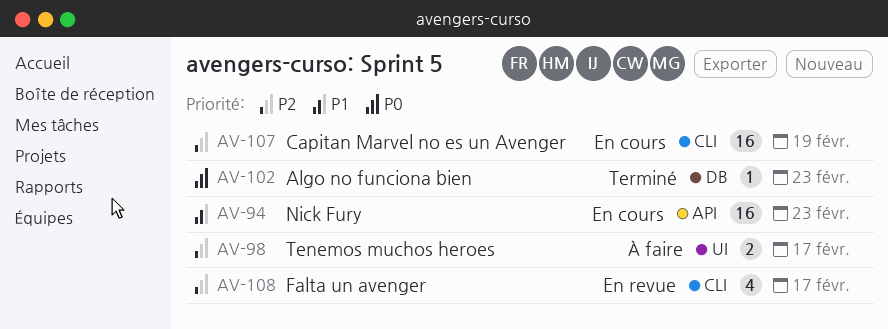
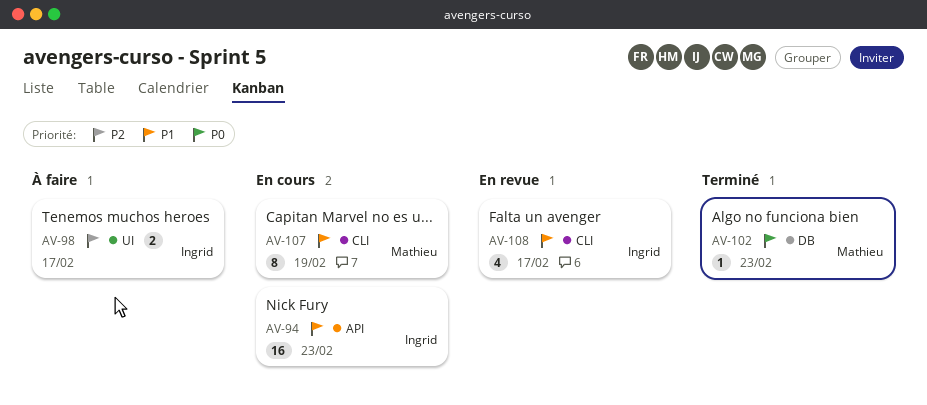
AV-107, priority: P2 -> P1
AV-107, estimate: 16 -> 8
AV-108, priority: P2 -> P1

